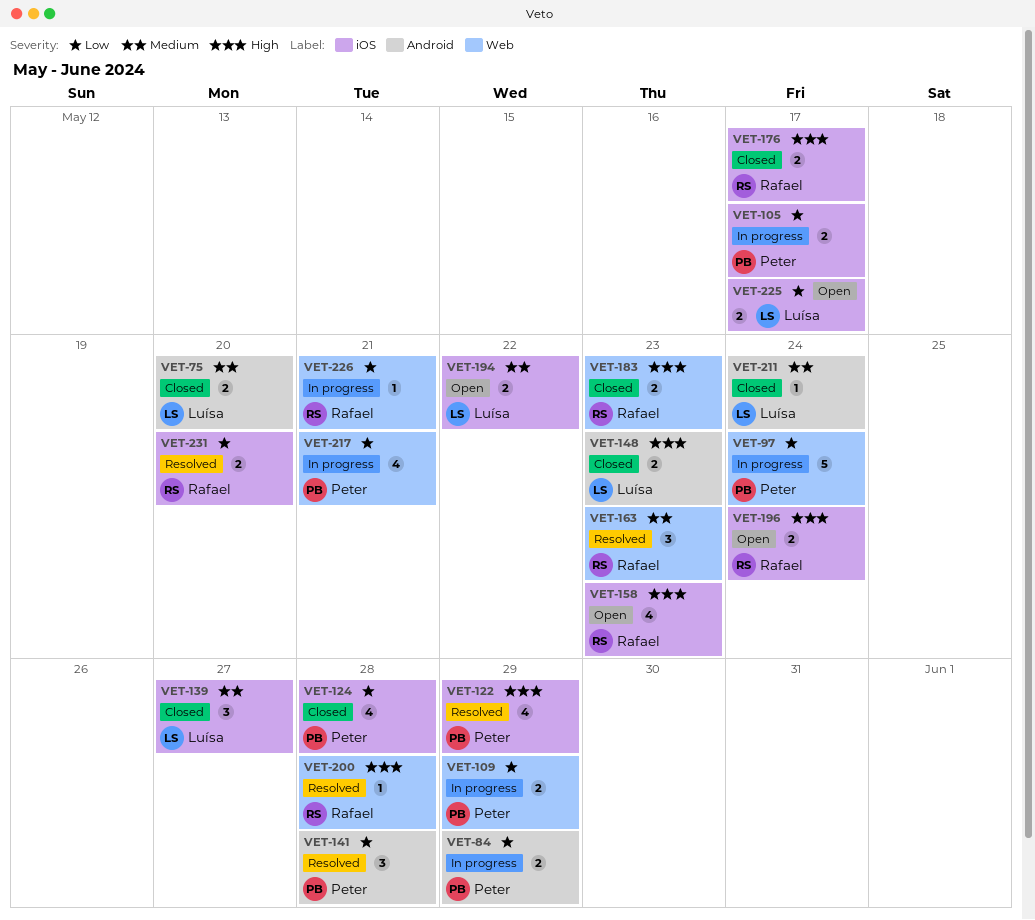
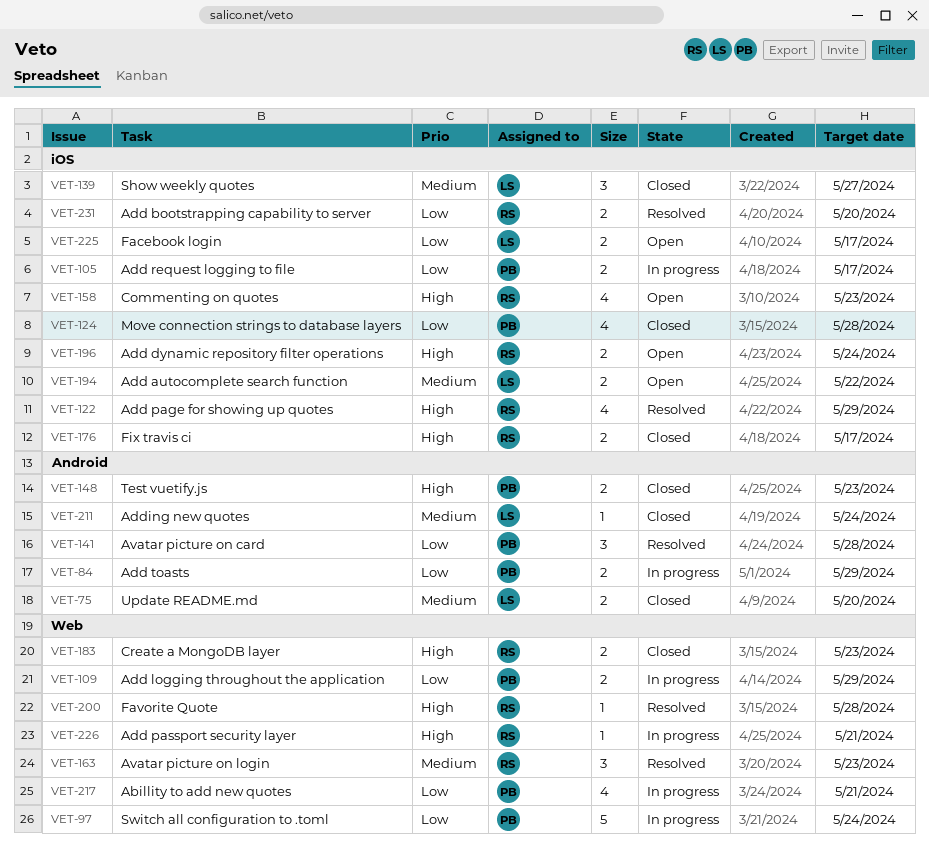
VET-122, owner: Peter -> Rafael
VET-148, owner: Luísa -> Peter
VET-226, priority: Low -> High

